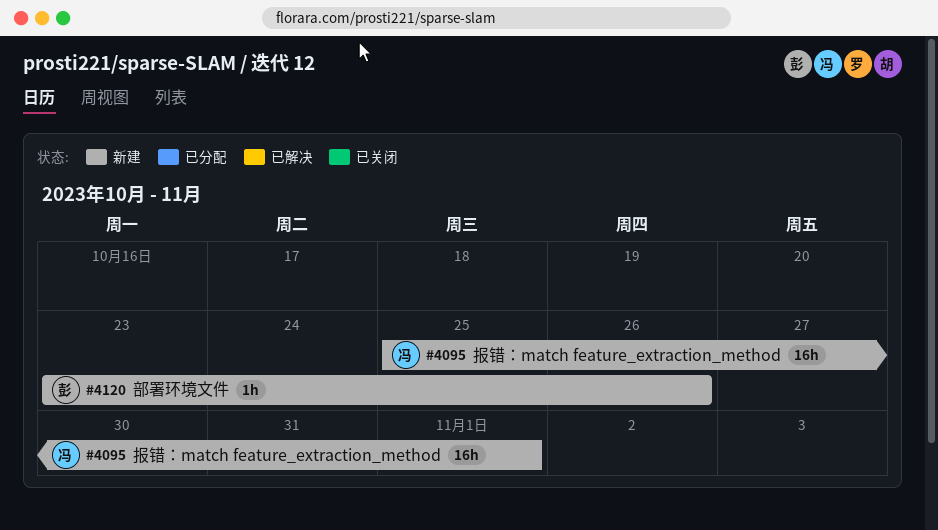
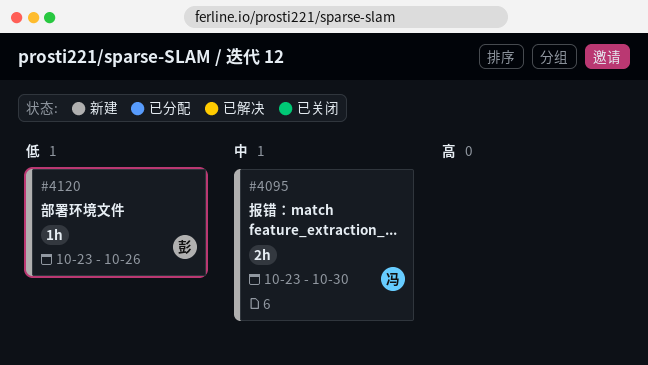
#4095, estimate: 16h -> 2h
#4095, start: Oct 25 -> Oct 23
#4095, due: Nov 1 -> Oct 30

